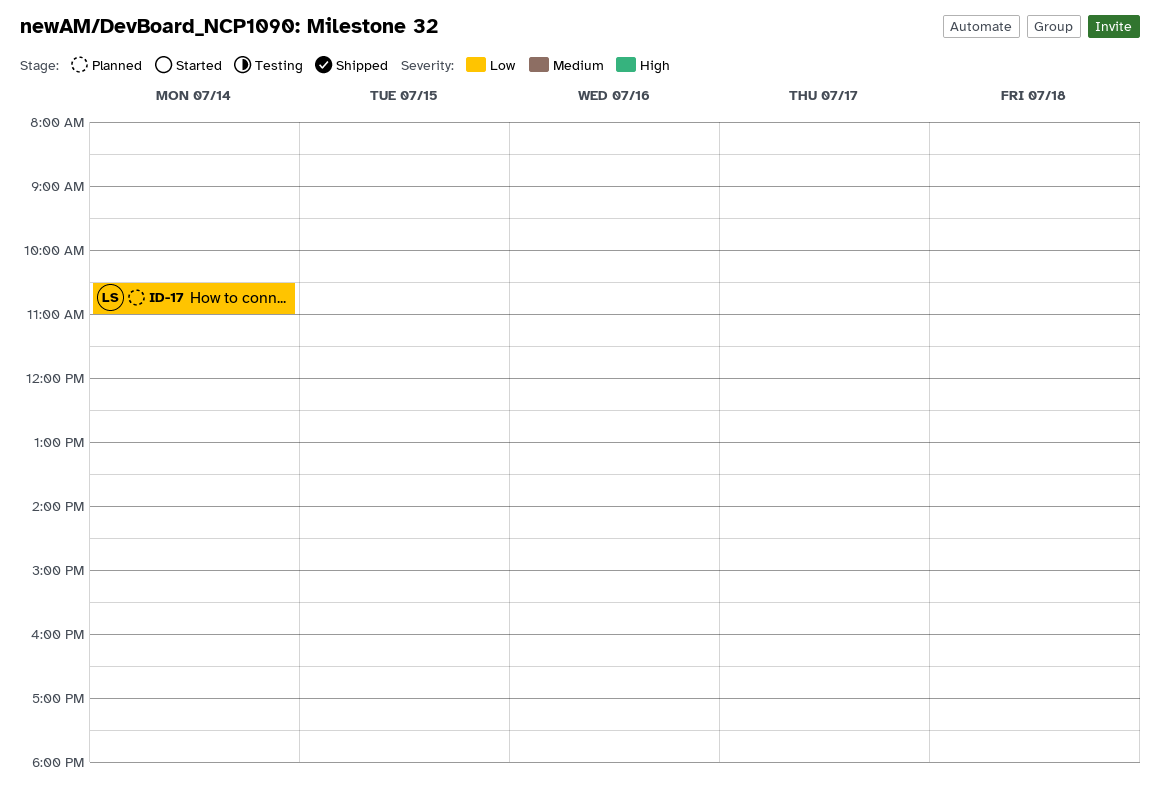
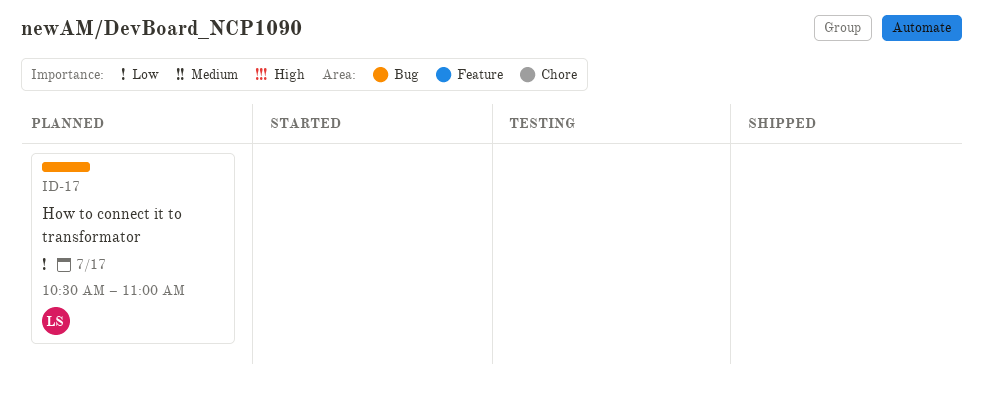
ID-17, day: Jul 14 -> Jul 17

